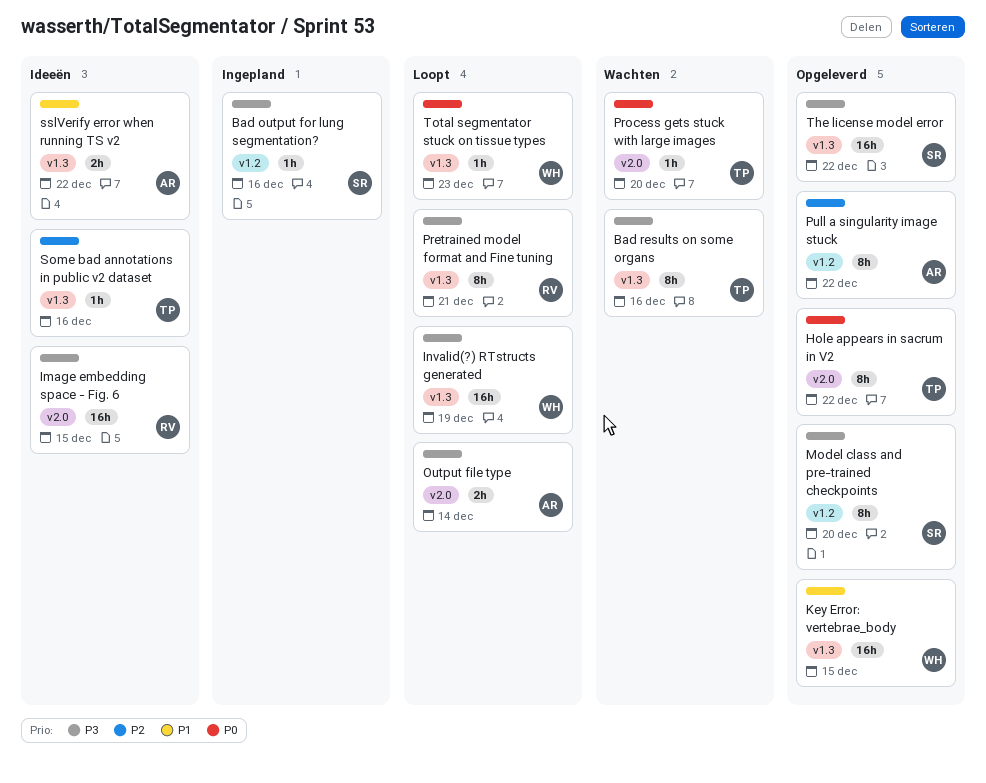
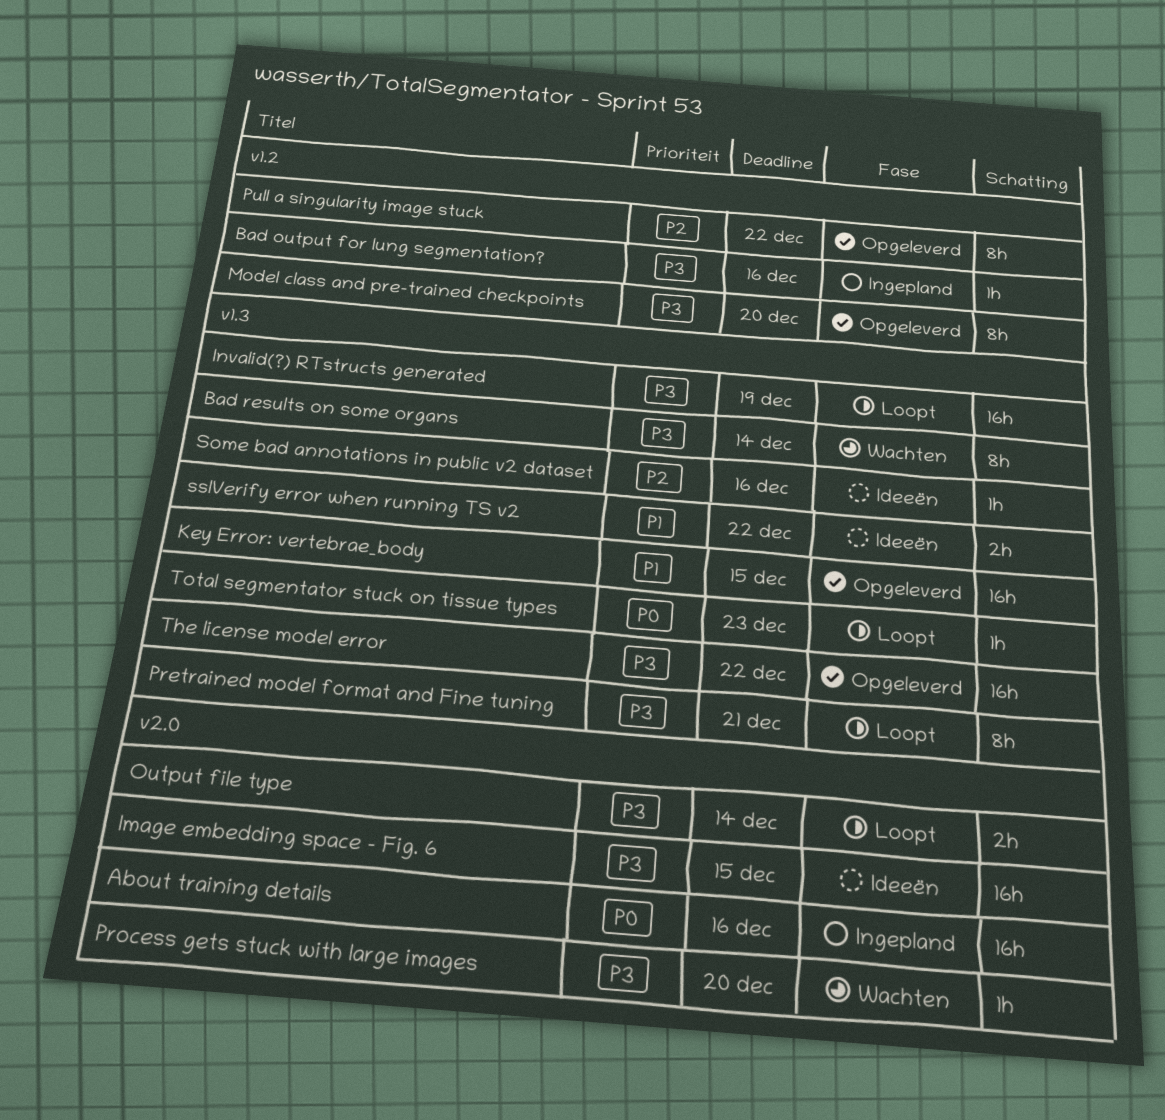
About training details: none -> present
Bad results on some organs, due: Dec 16 -> Dec 14
Hole appears in sacrum in V2: present -> none
Process gets stuck with large images, priority: P0 -> P3

